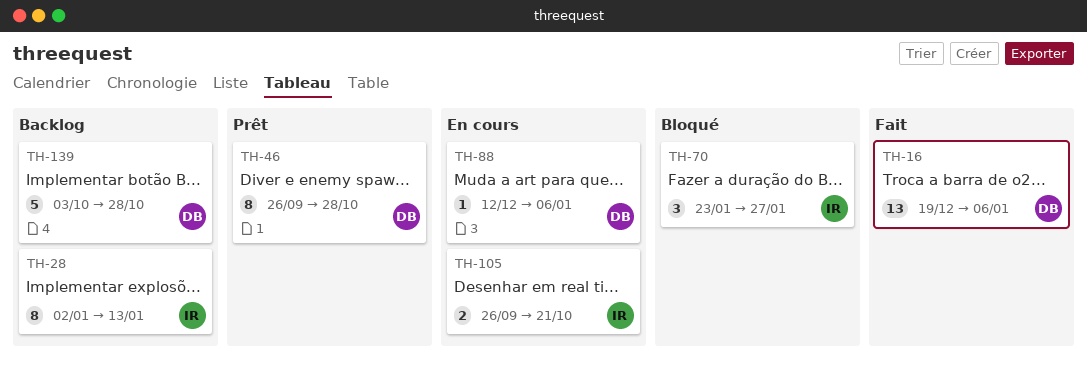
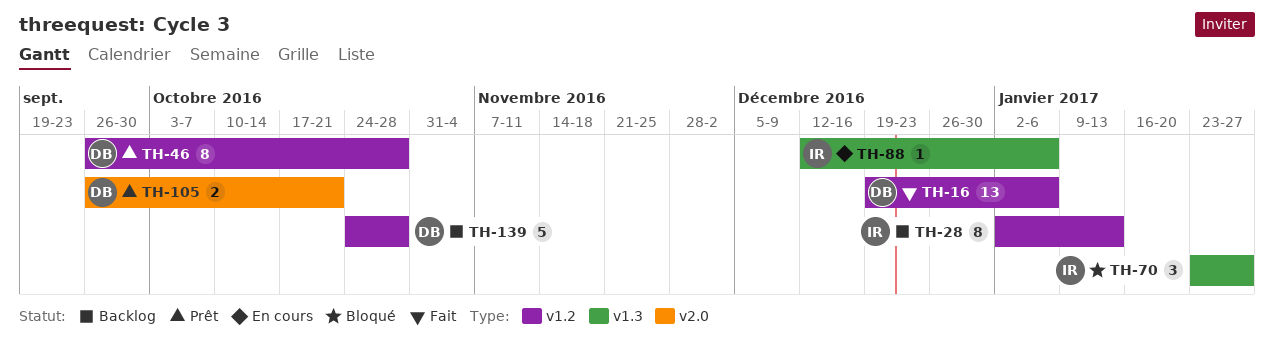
TH-88, owner: DB -> IR
TH-105, status: En cours -> Prêt
TH-105, owner: IR -> DB
TH-139, start: Oct 3 -> Oct 24

